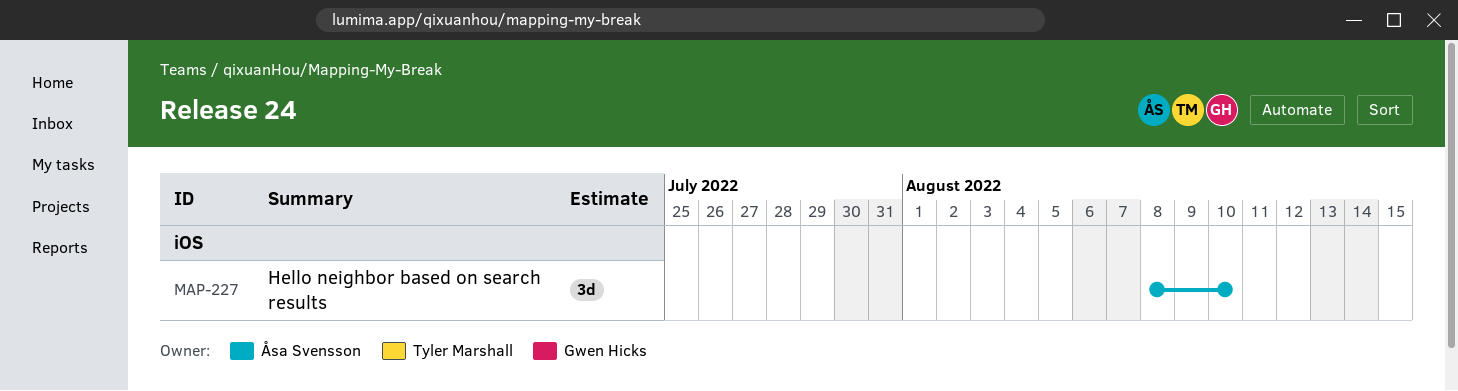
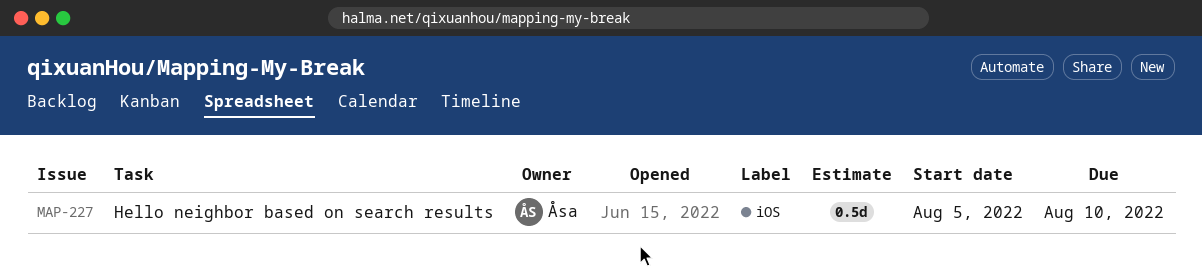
MAP-227, estimate: 3d -> 0.5d
MAP-227, start: Aug 8 -> Aug 5

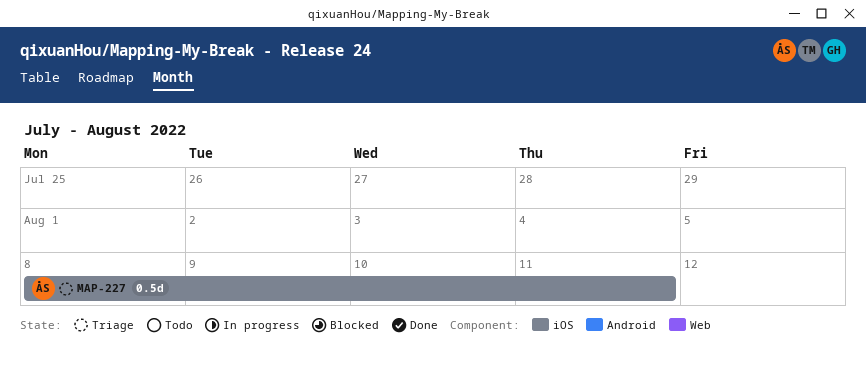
MAP-227, start: Aug 5 -> Aug 8
MAP-227, due: Aug 10 -> Aug 11

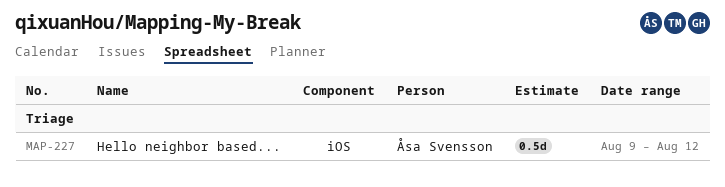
MAP-227, start: Aug 8 -> Aug 9
MAP-227, due: Aug 11 -> Aug 12

